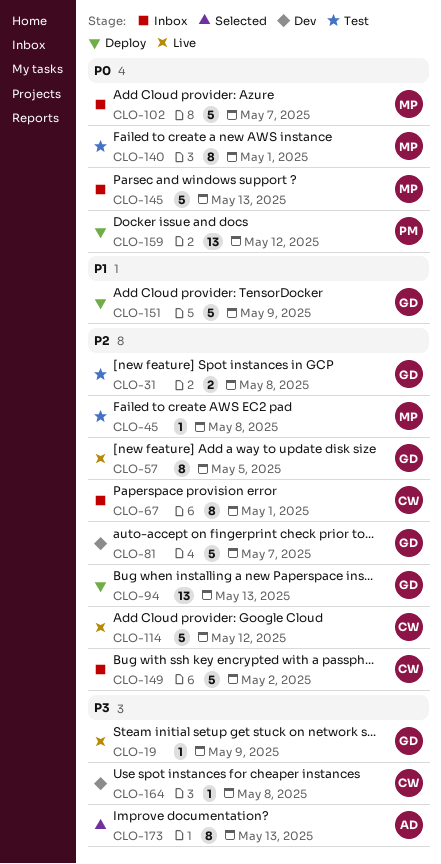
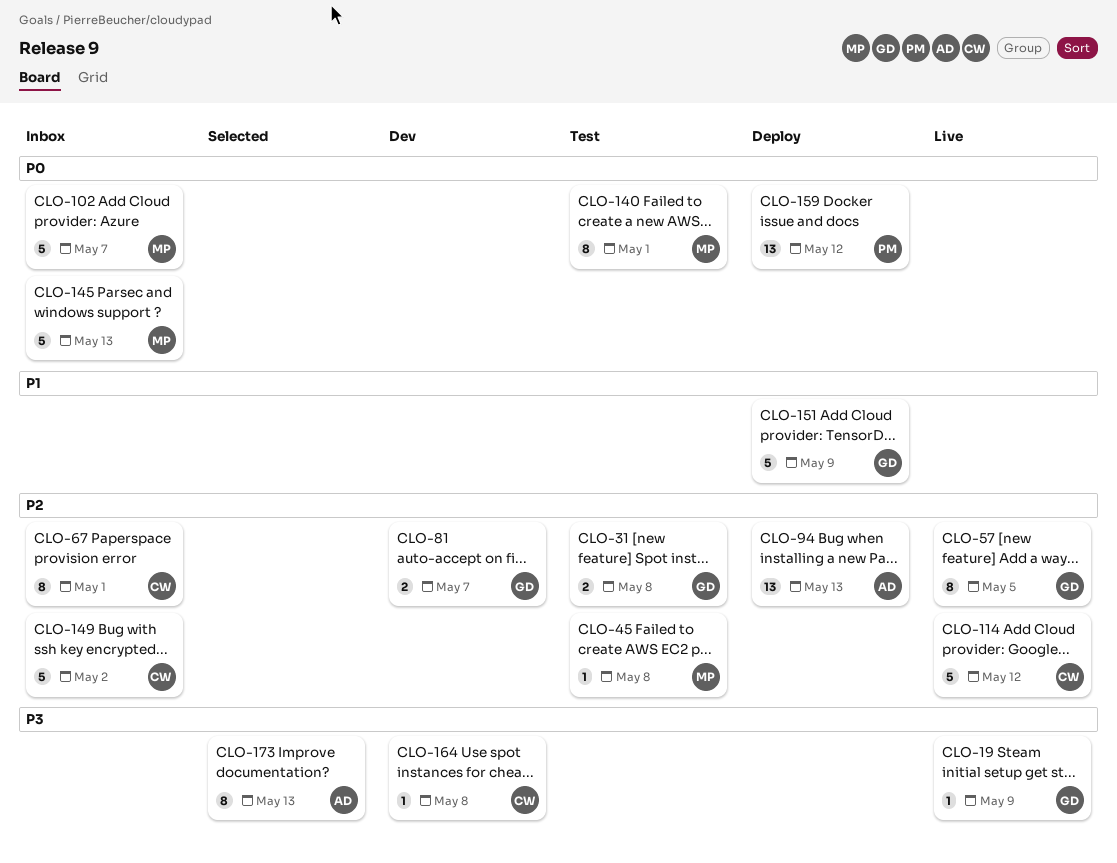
CLO-81, estimate: 5 -> 2
CLO-94, owner: GD -> AD

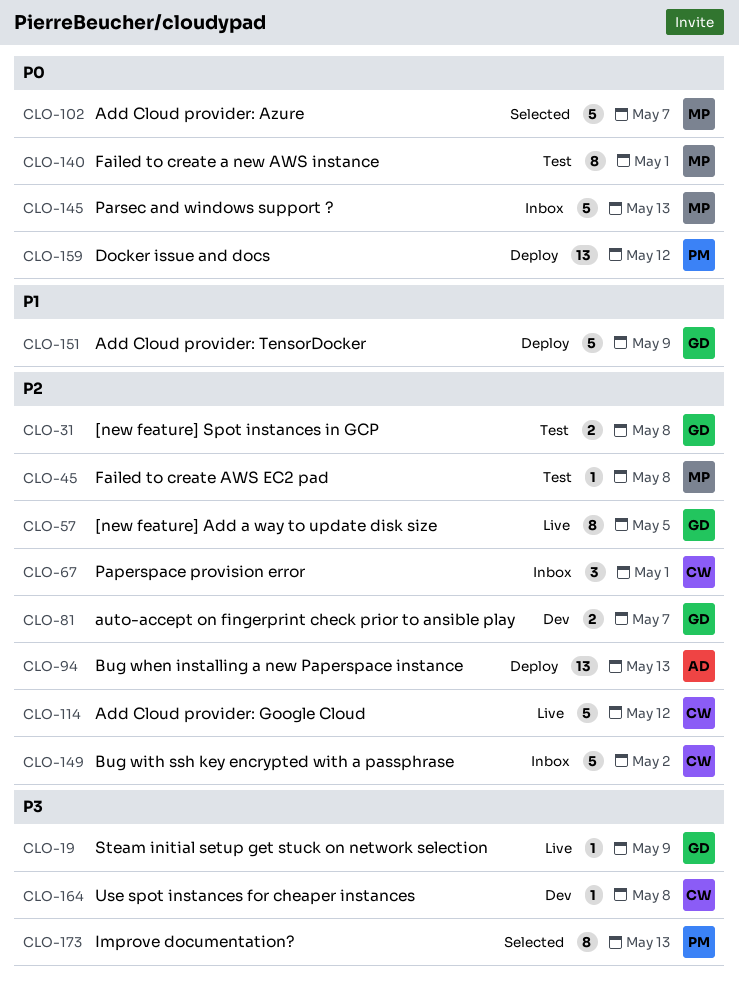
CLO-67, estimate: 8 -> 3
CLO-102, status: Inbox -> Selected
CLO-173, owner: AD -> PM

